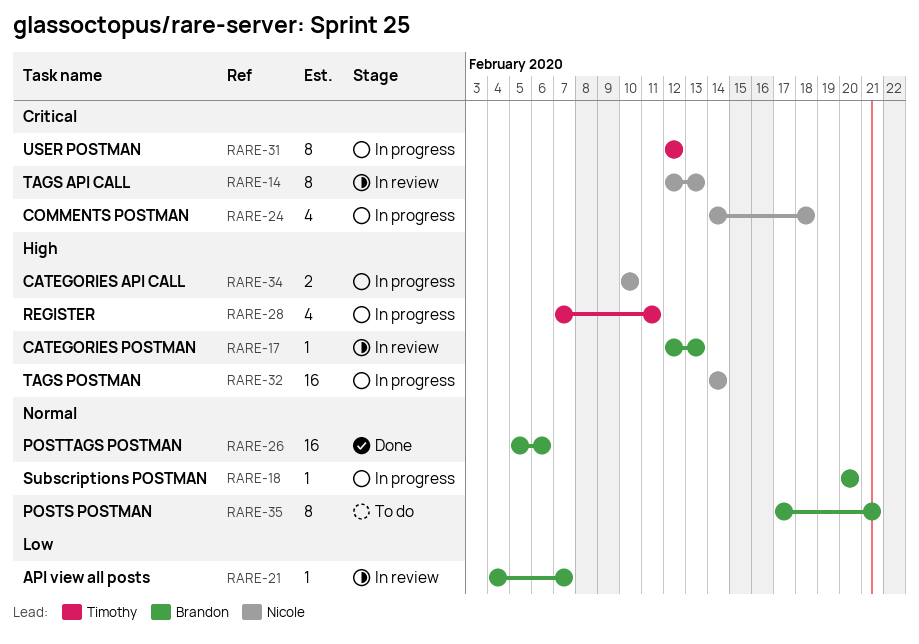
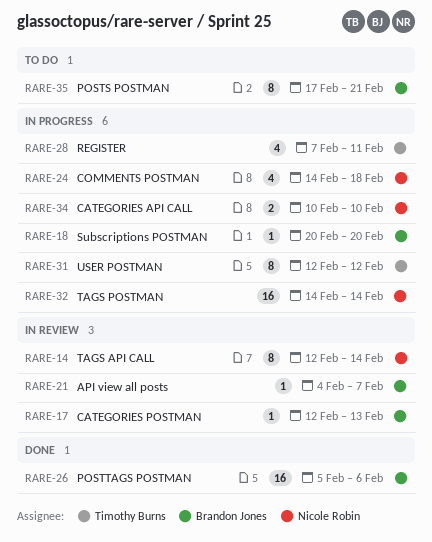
RARE-14, due: Feb 13 -> Feb 14

